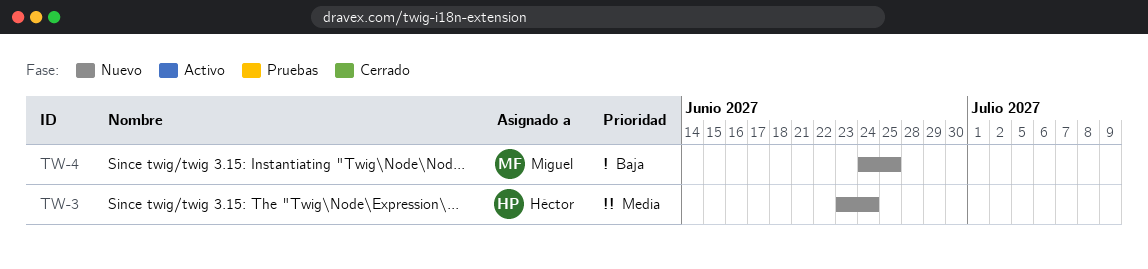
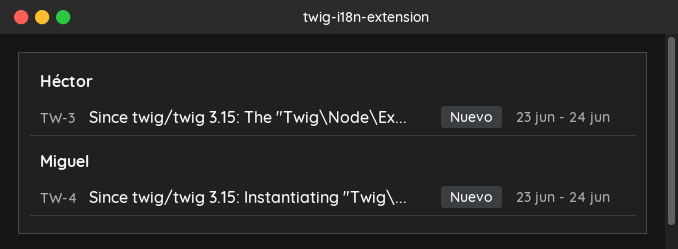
TW-4, start: Jun 24 -> Jun 23
TW-4, due: Jun 25 -> Jun 24

